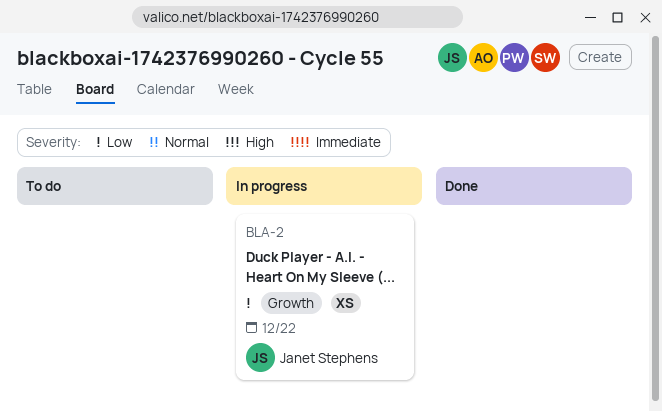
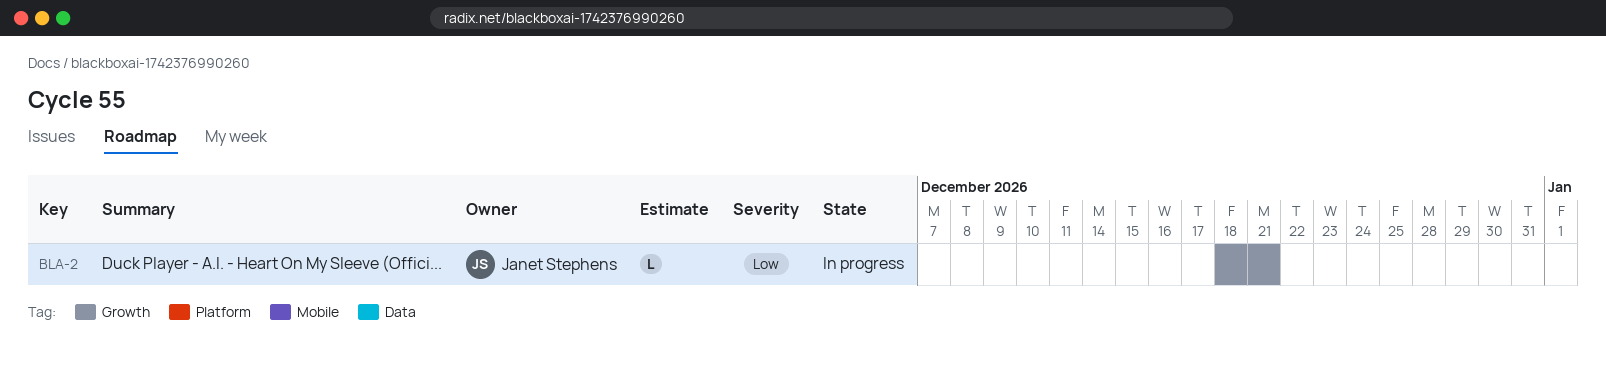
BLA-2, estimate: XS -> L
BLA-2, due: Dec 22 -> Dec 21

